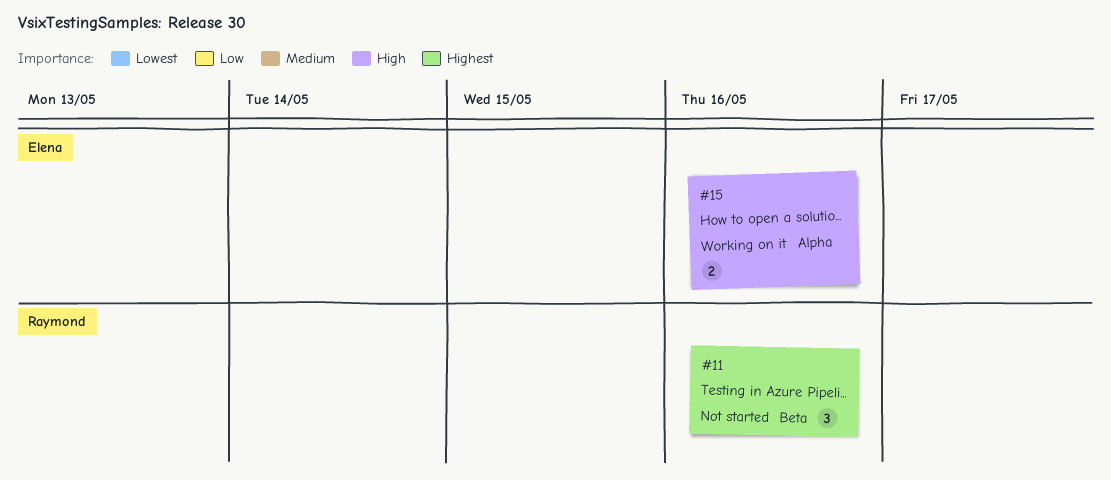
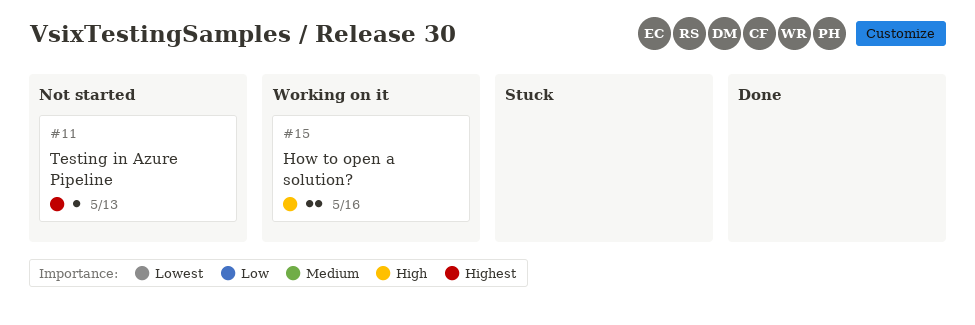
#11, estimate: 3 -> 1
#11, due: May 16 -> May 13

